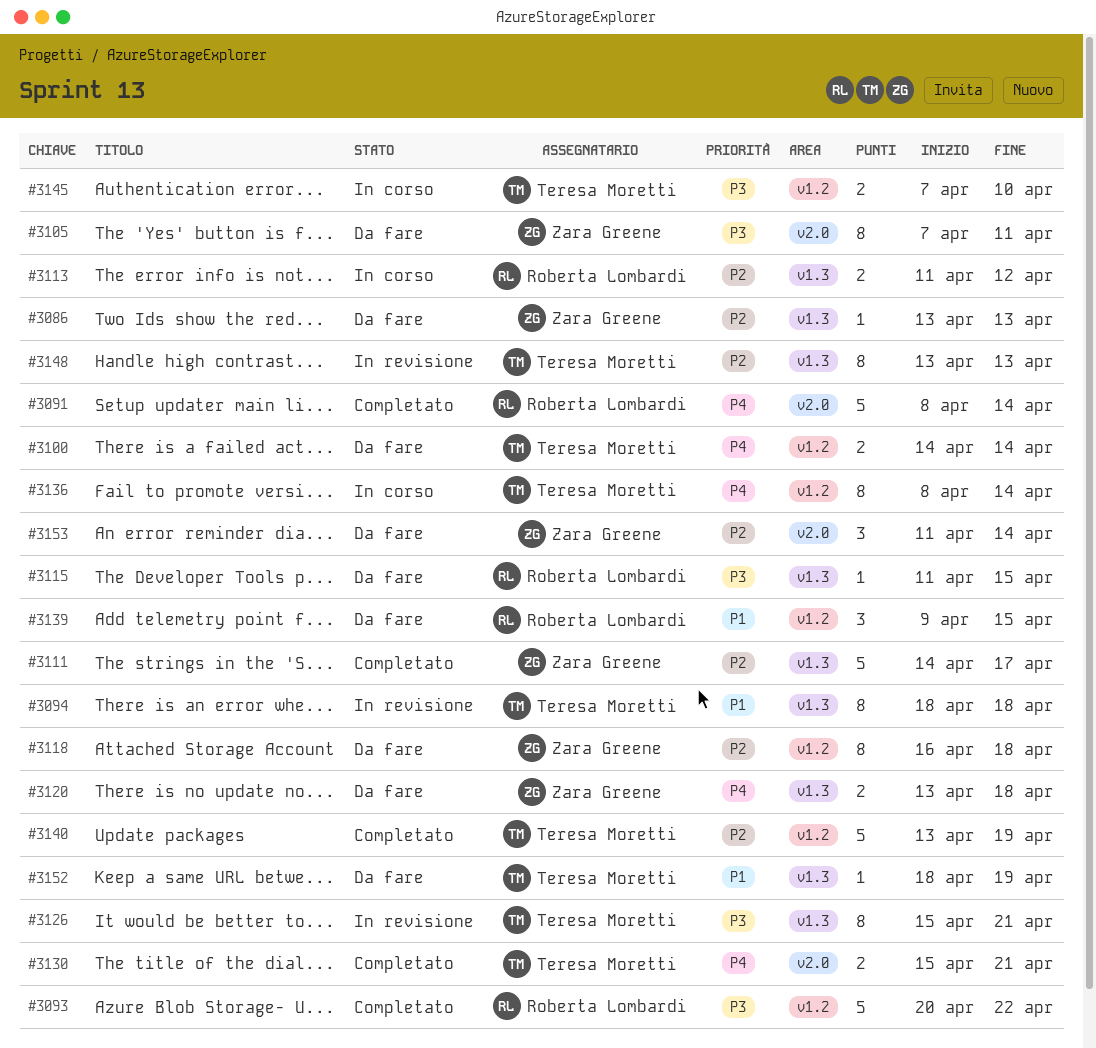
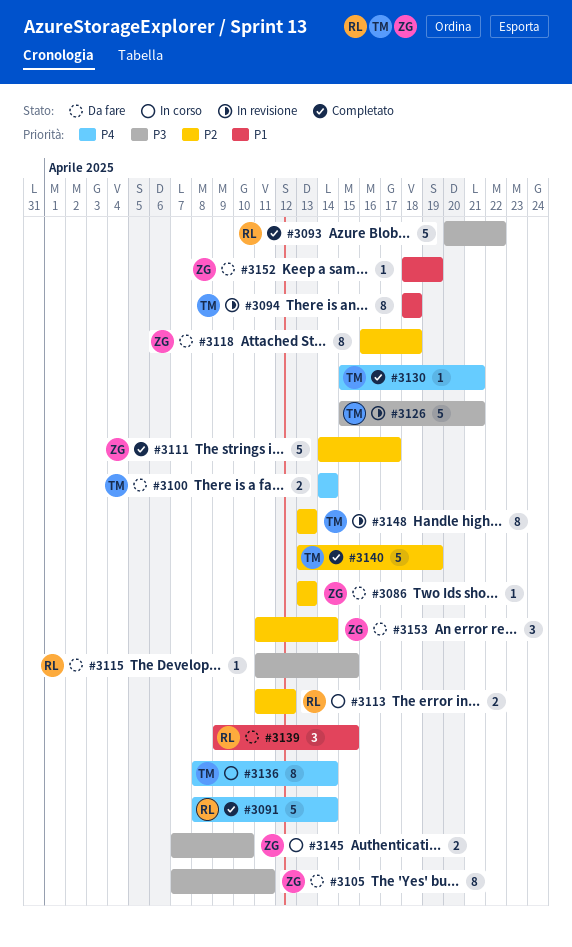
#3120: present -> none
#3126, estimate: 8 -> 5
#3130, estimate: 2 -> 1
#3145, owner: Teresa Moretti -> Zara Greene
#3152, owner: Teresa Moretti -> Zara Greene

